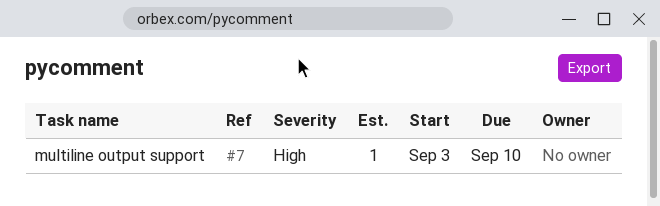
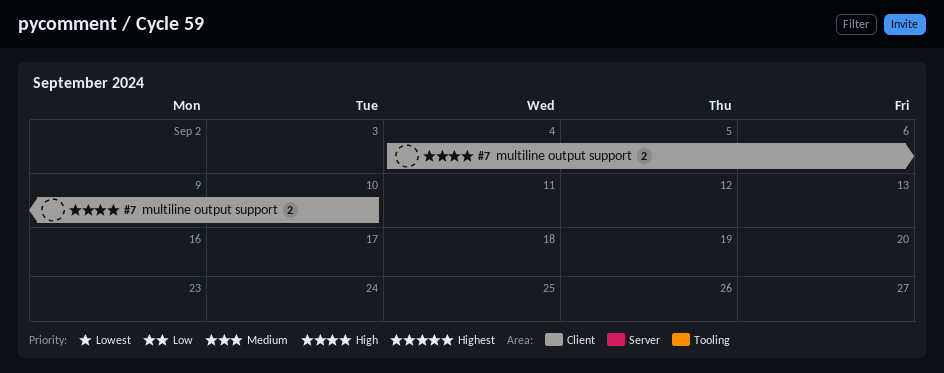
#7, estimate: 1 -> 2
#7, start: Sep 3 -> Sep 4

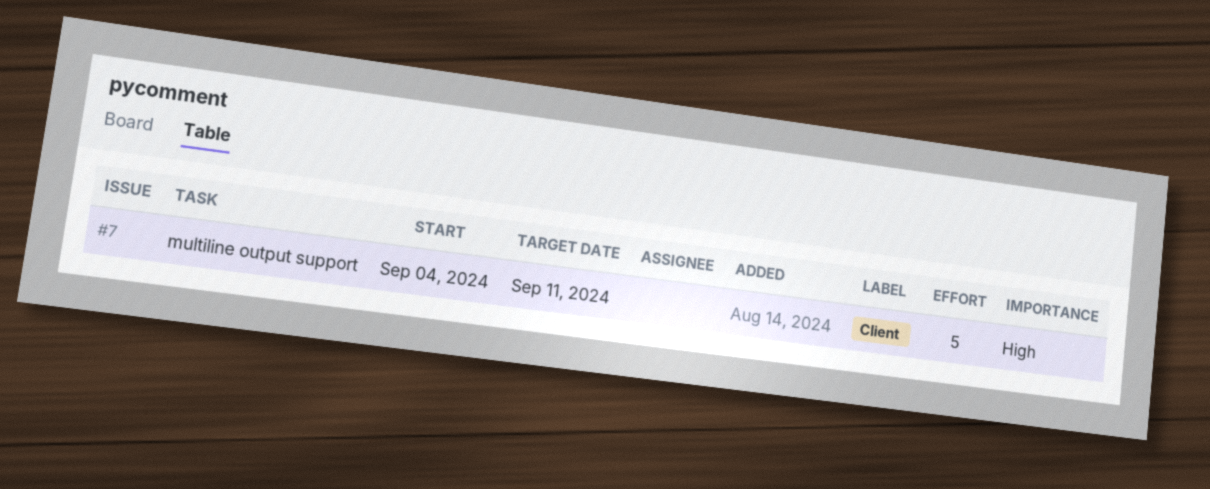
#7, estimate: 2 -> 5
#7, due: Sep 10 -> Sep 11

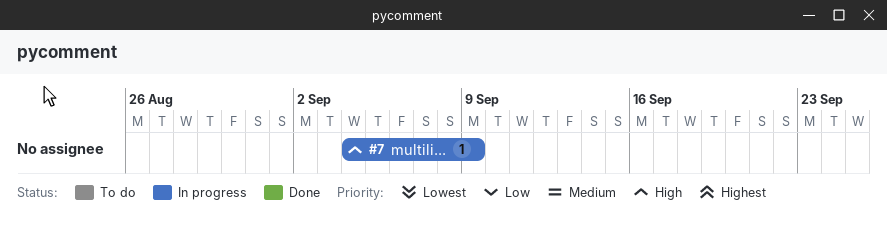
#7, estimate: 5 -> 1
#7, due: Sep 11 -> Sep 9

